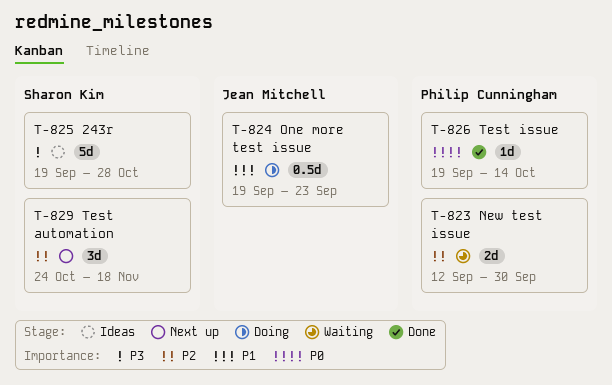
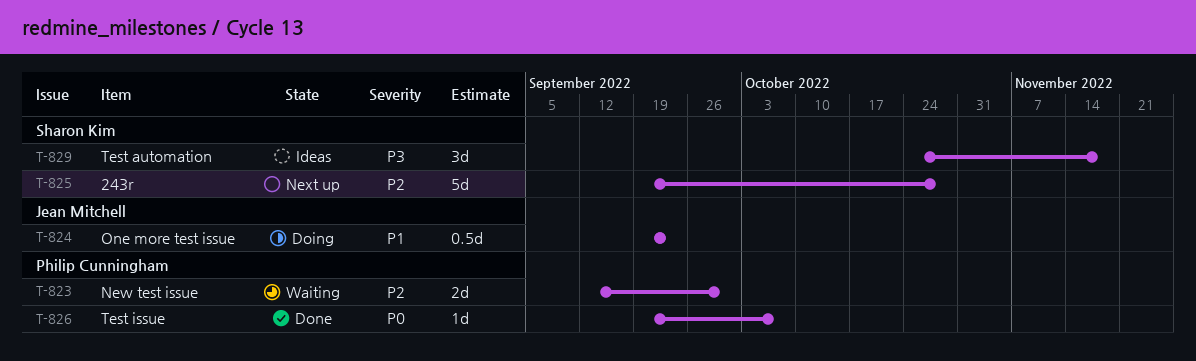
T-825, status: Ideas -> Next up
T-825, priority: P3 -> P2
T-826, due: Oct 14 -> Oct 7
T-829, status: Next up -> Ideas
T-829, priority: P2 -> P3

